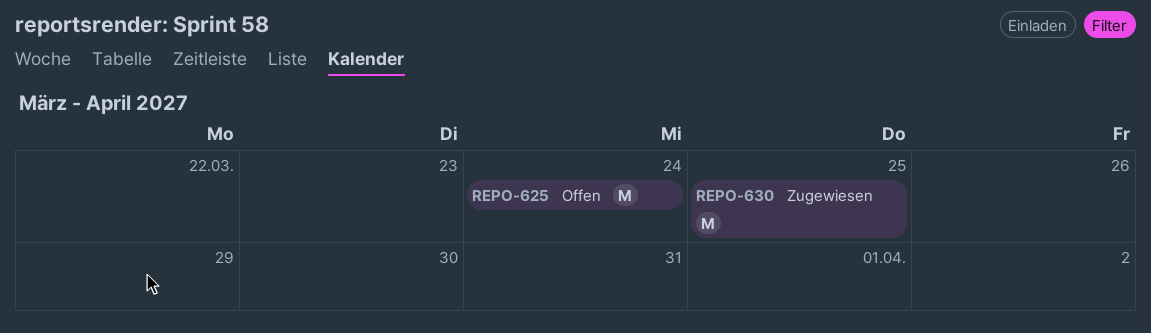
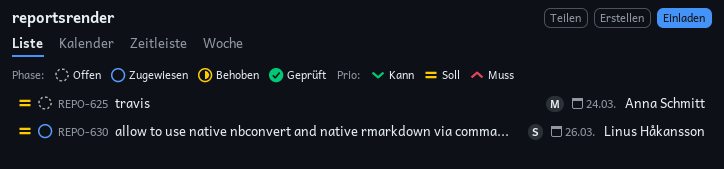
REPO-630, estimate: M -> S
REPO-630, due: Mar 25 -> Mar 26

